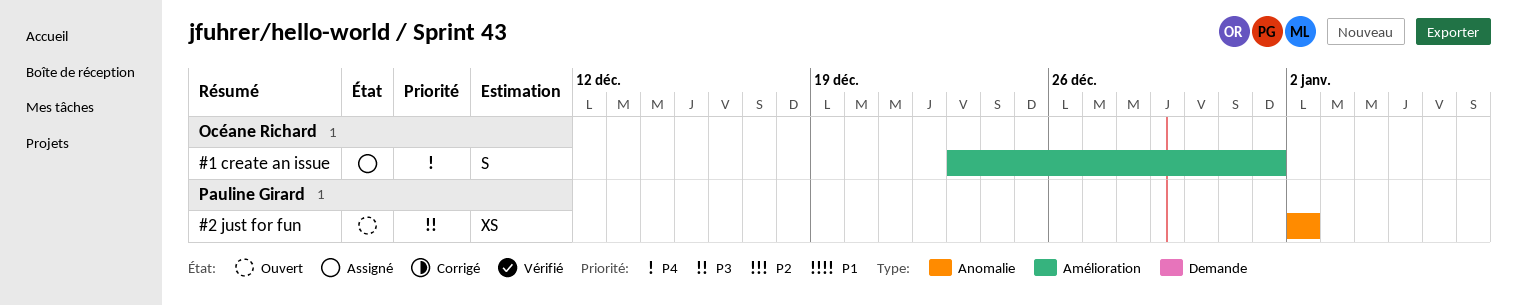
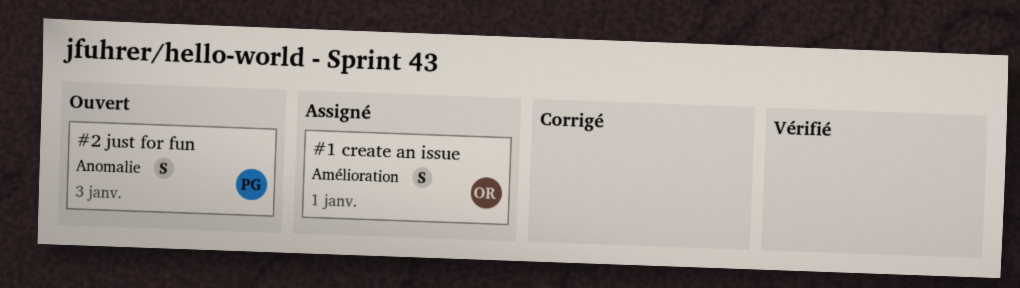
#2 just for fun, estimate: XS -> S
#2 just for fun, due: Jan 2 -> Jan 3

